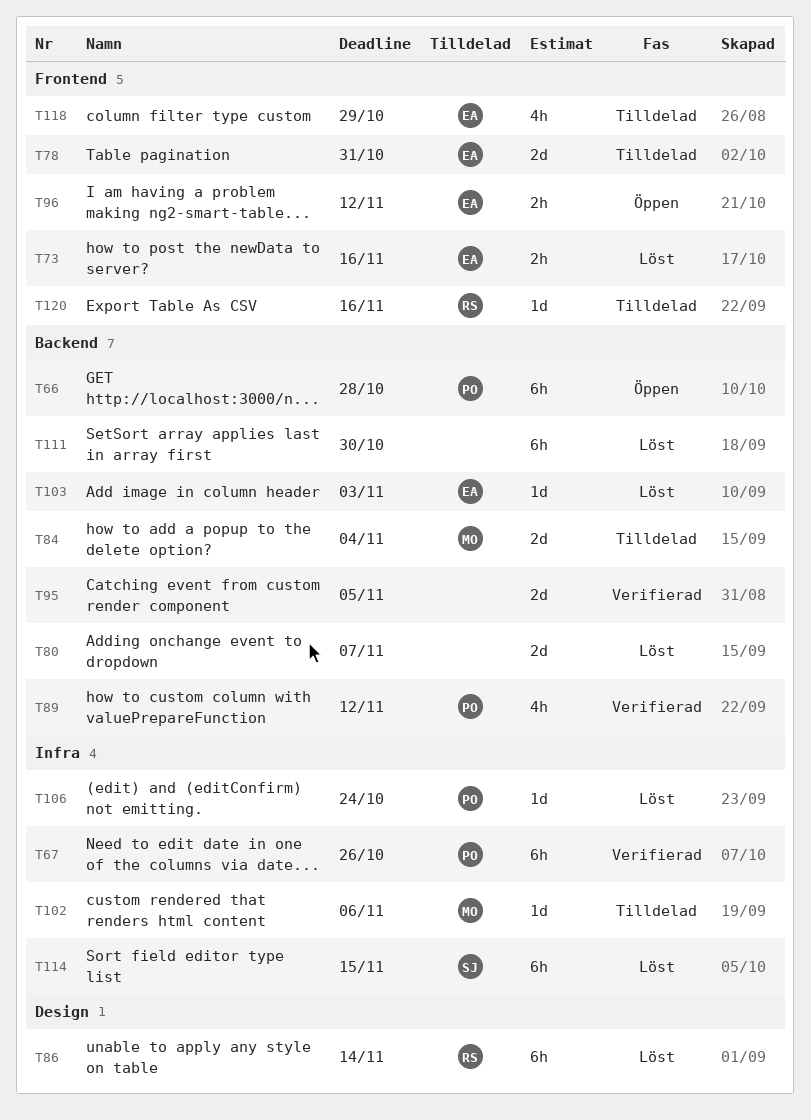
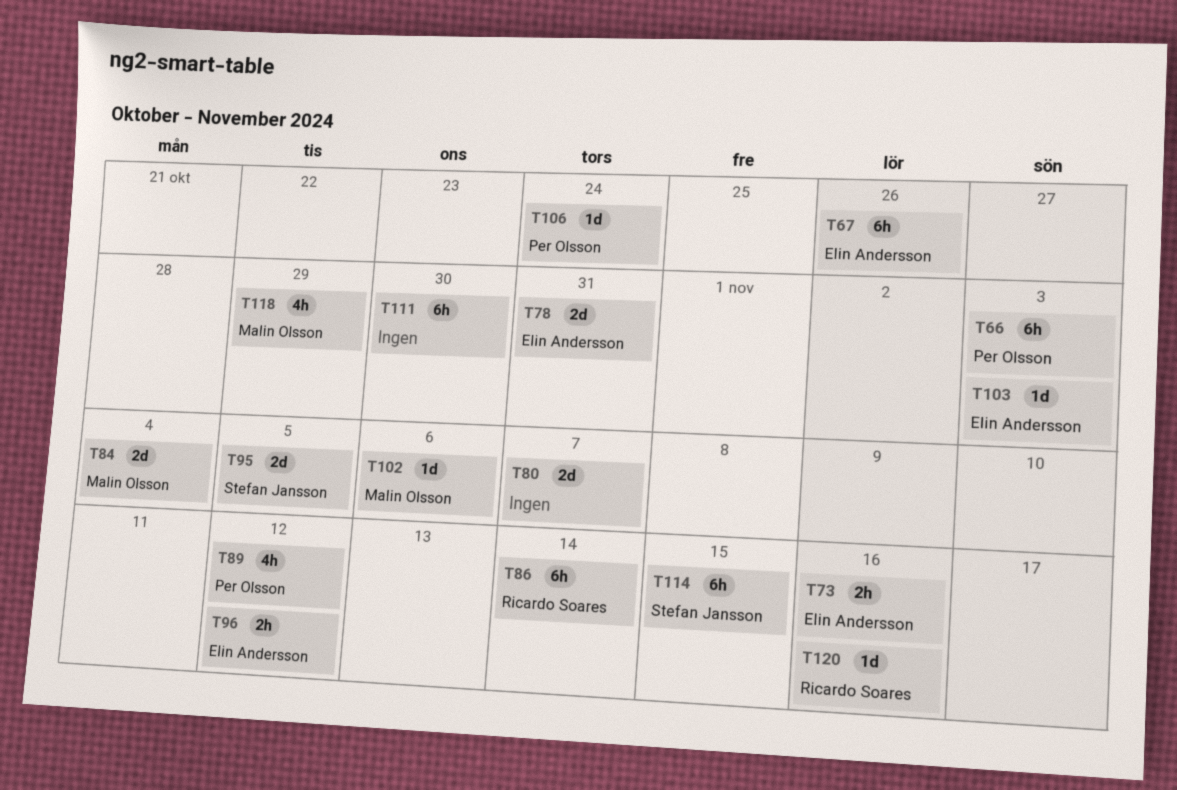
T66, due: Oct 28 -> Nov 3
T67, owner: Per Olsson -> Elin Andersson
T95, owner: none -> Stefan Jansson
T118, owner: Elin Andersson -> Malin Olsson

